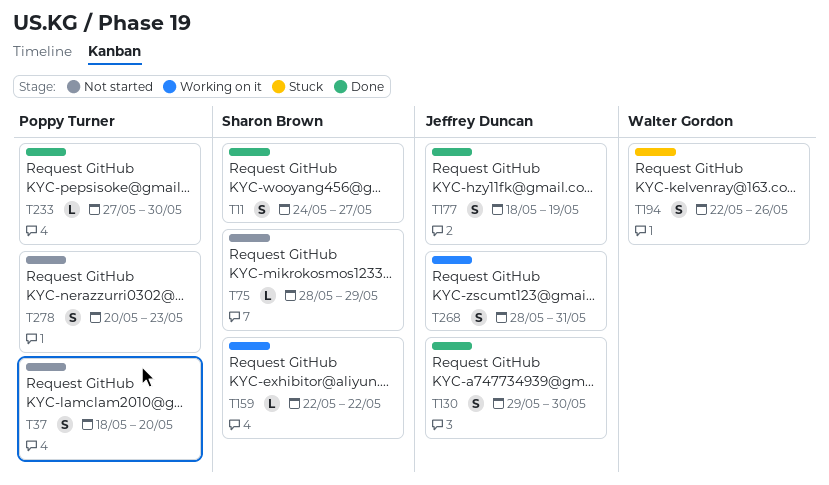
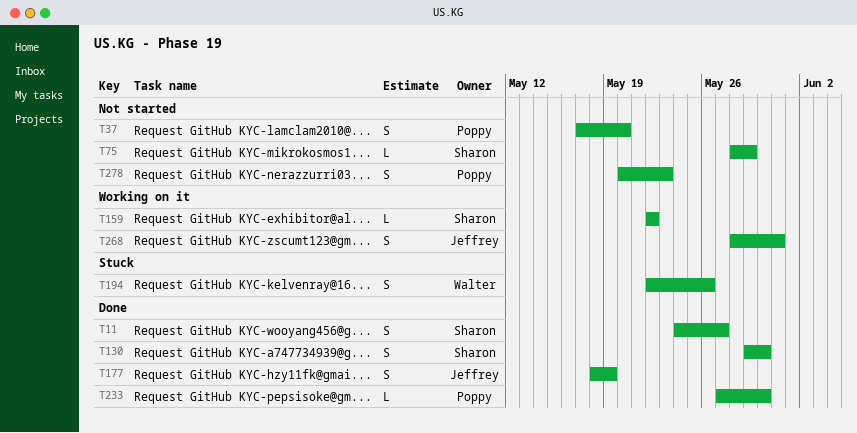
T37, start: May 18 -> May 17
T130, owner: Jeffrey Duncan -> Sharon Brown

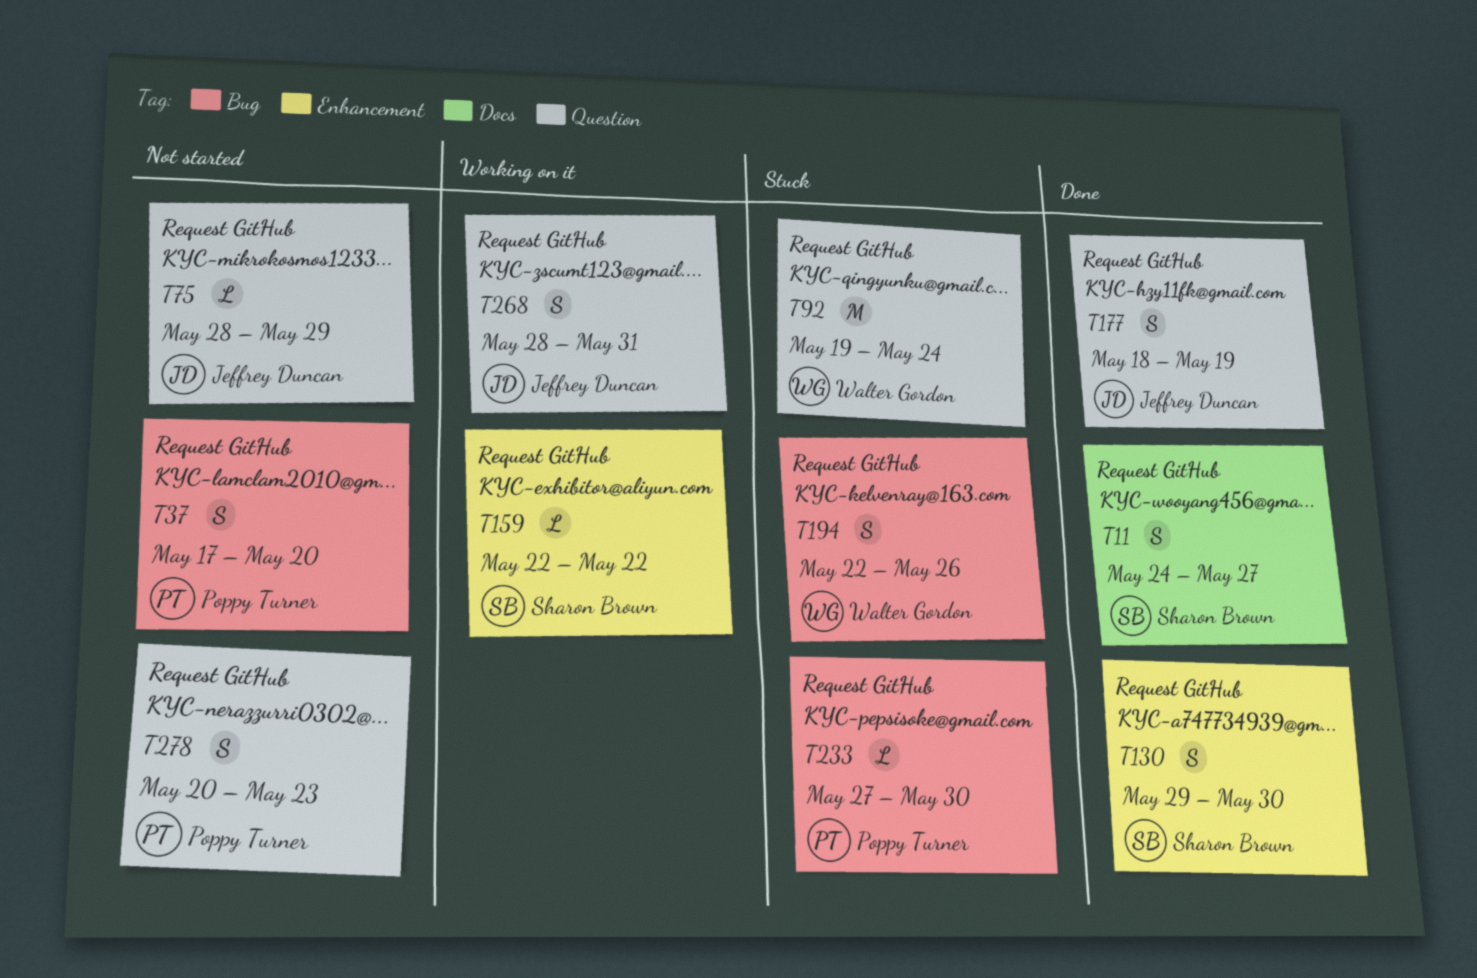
T75, owner: Sharon Brown -> Jeffrey Duncan
T92: none -> present
T233, status: Done -> Stuck

